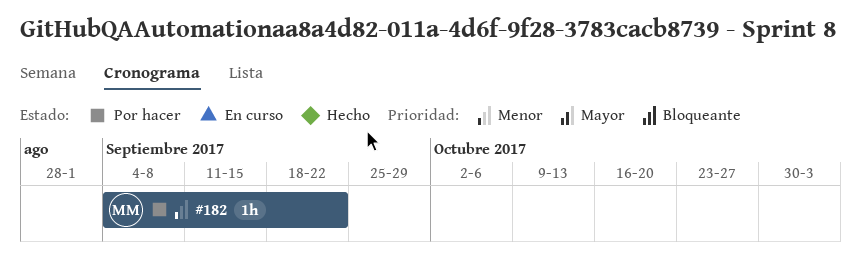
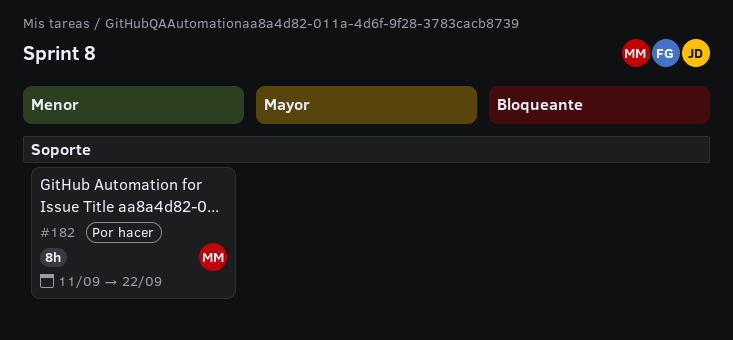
#182, estimate: 1h -> 8h
#182, start: Sep 4 -> Sep 11

